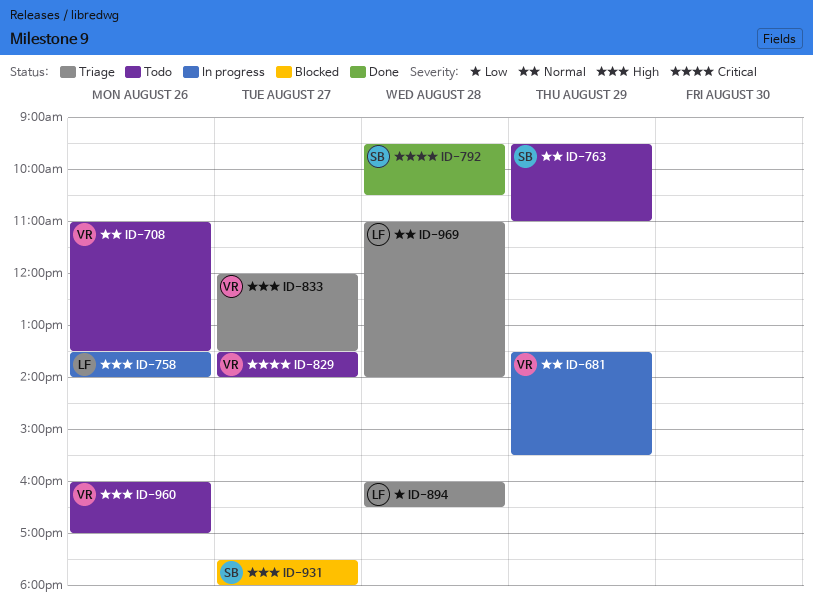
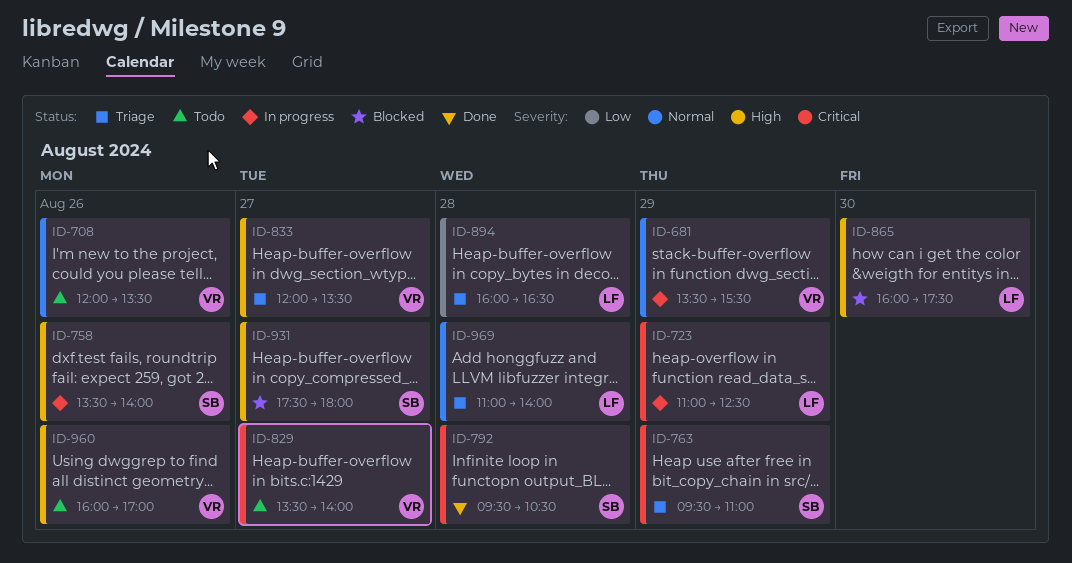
ID-708, begins: 11:00 -> 12:00
ID-723: none -> present
ID-758, owner: LF -> SB
ID-763, status: Todo -> Triage
ID-763, priority: Normal -> Critical
ID-865: none -> present

